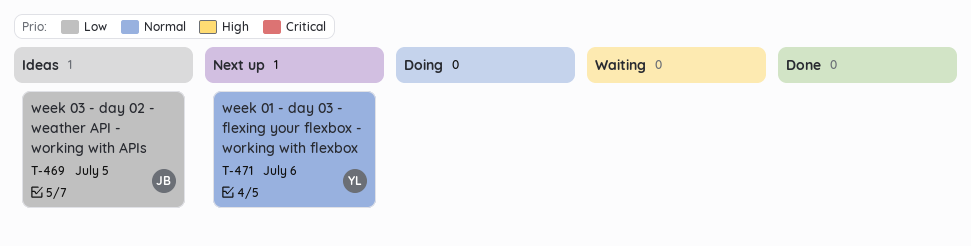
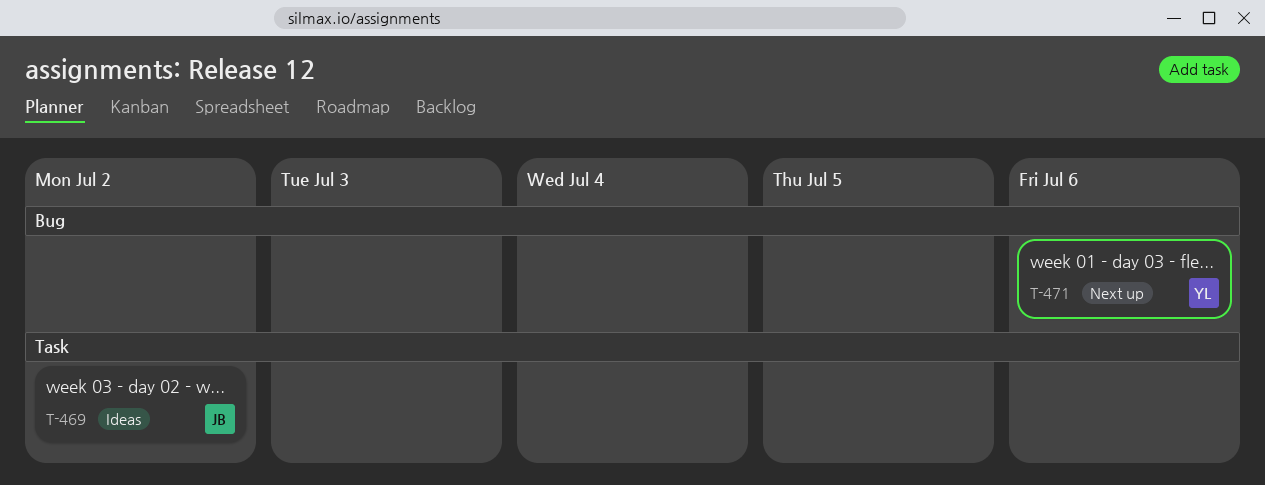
T-469, due: Jul 5 -> Jul 2

